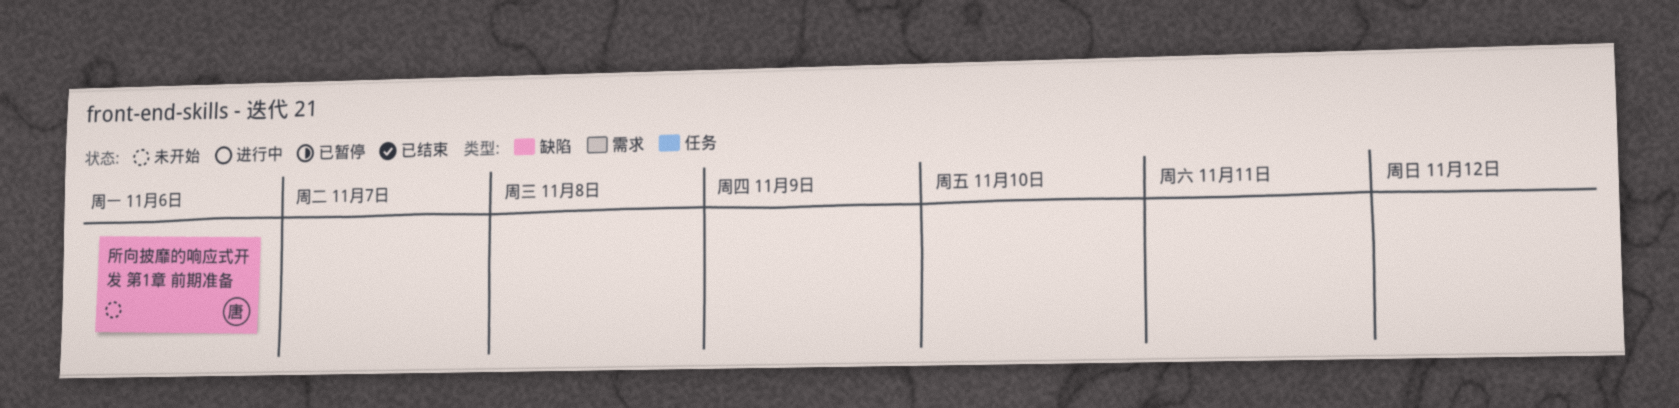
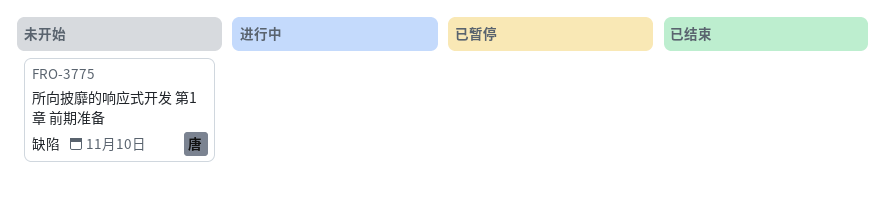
所向披靡的响应式开发 第1章 前期准备, due: Nov 6 -> Nov 10

